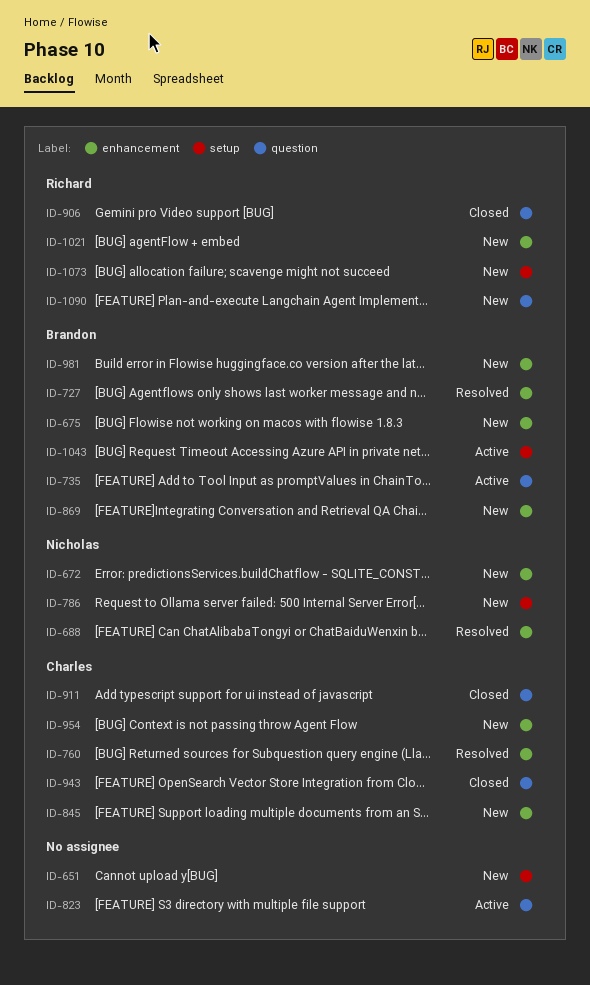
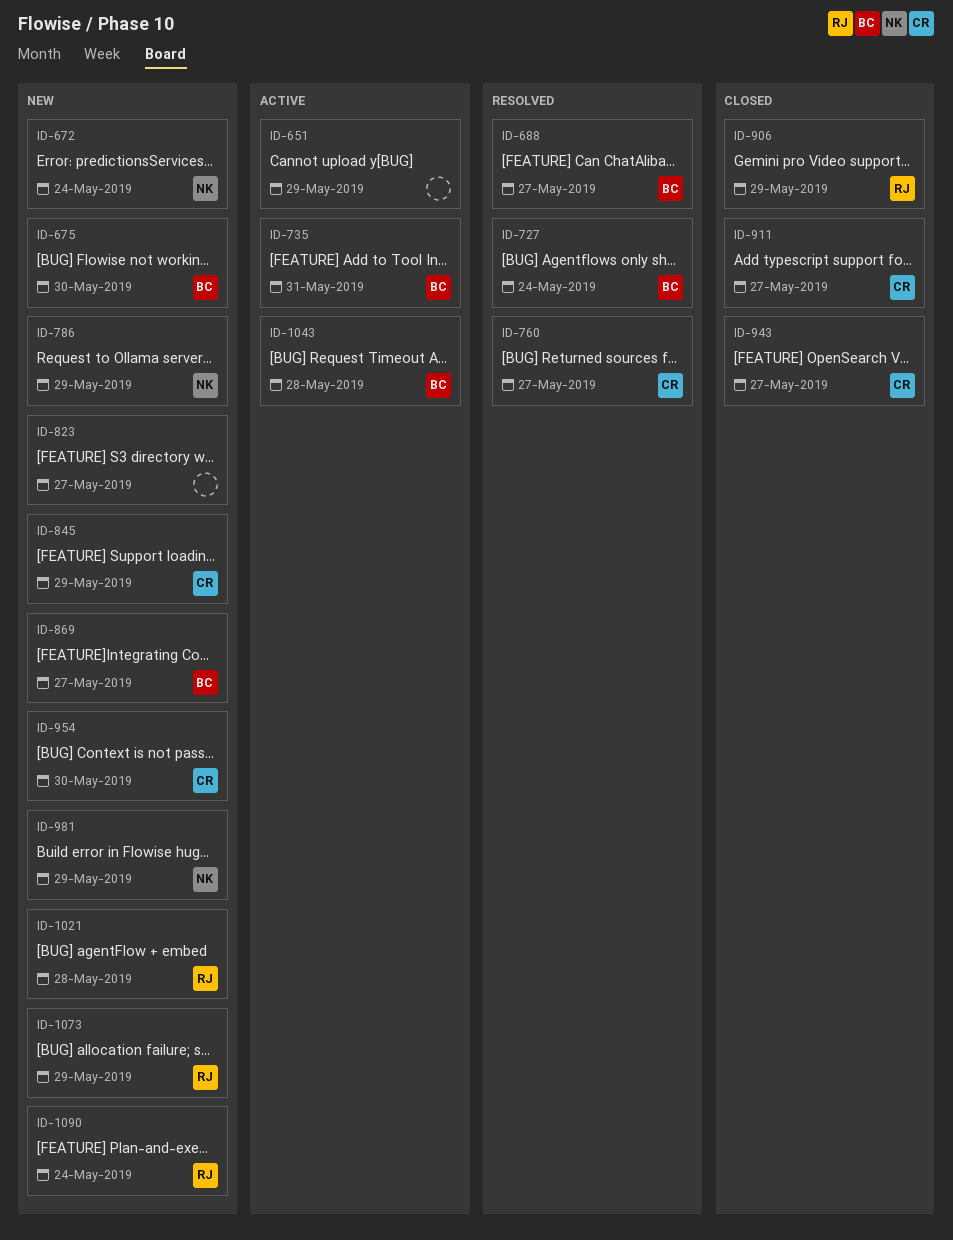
ID-651, status: New -> Active
ID-688, owner: Nicholas -> Brandon
ID-823, status: Active -> New
ID-981, owner: Brandon -> Nicholas

